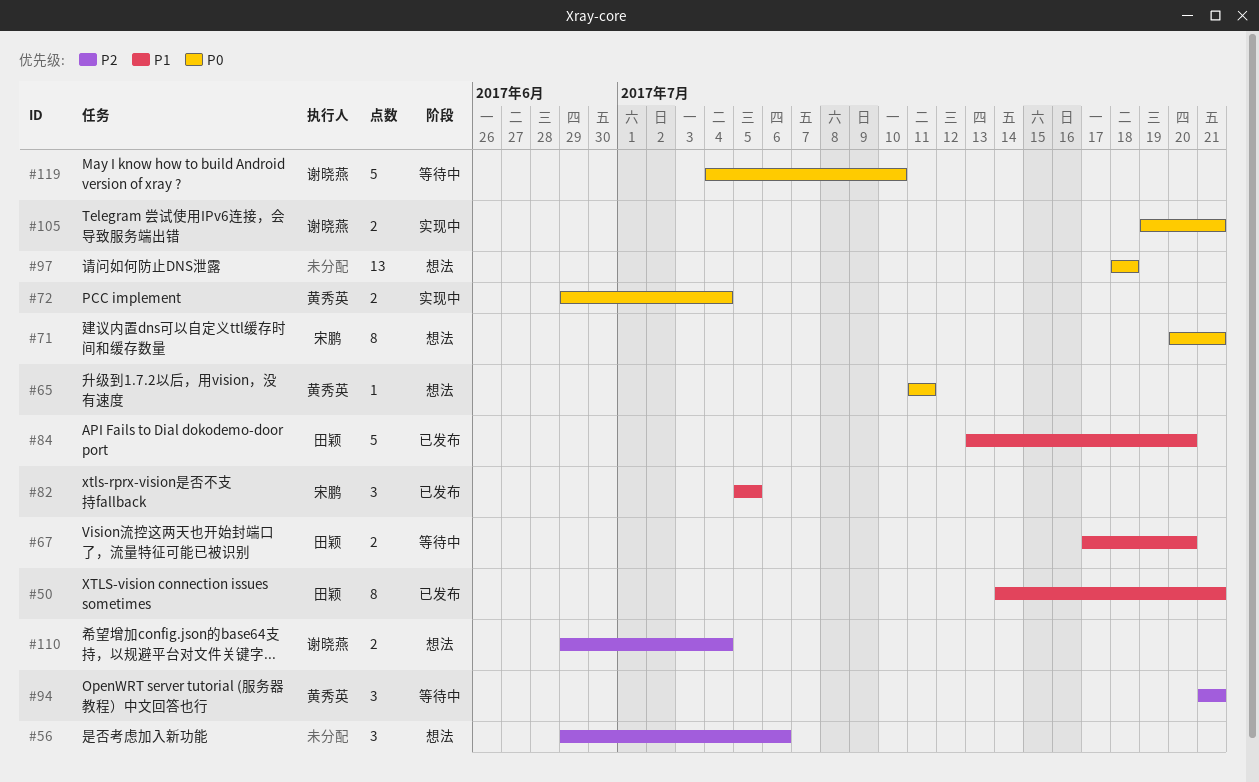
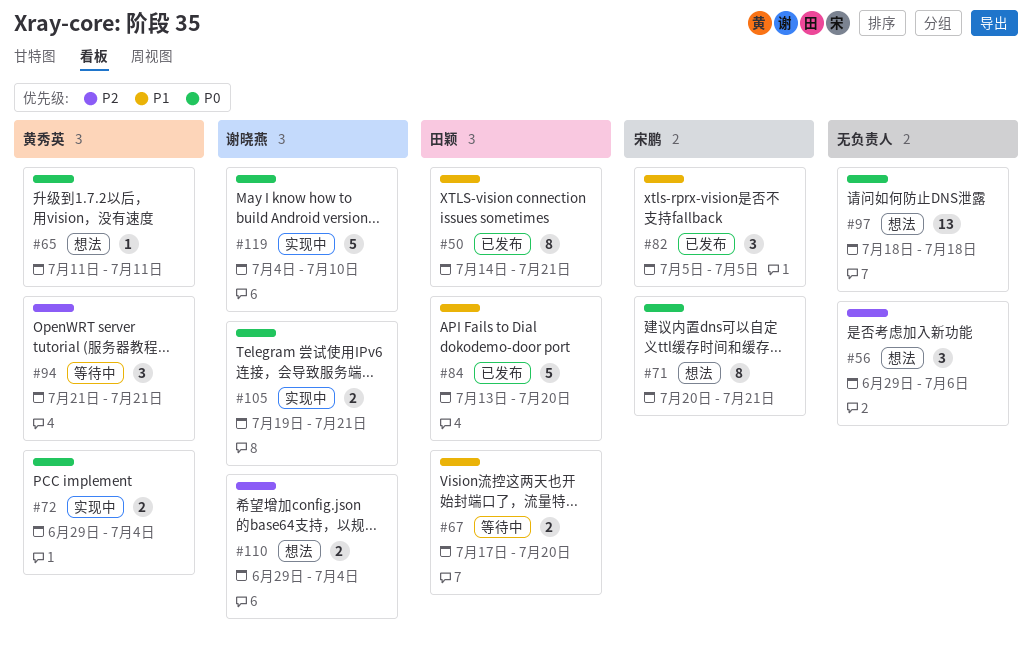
#119, status: 等待中 -> 实现中

